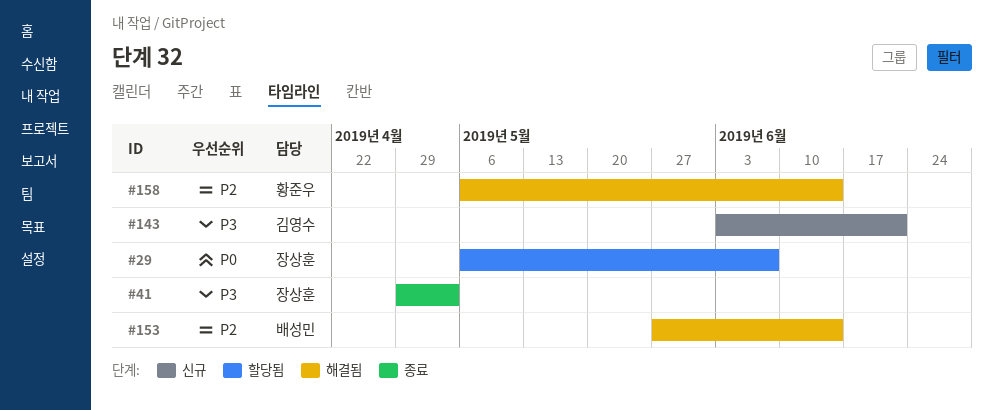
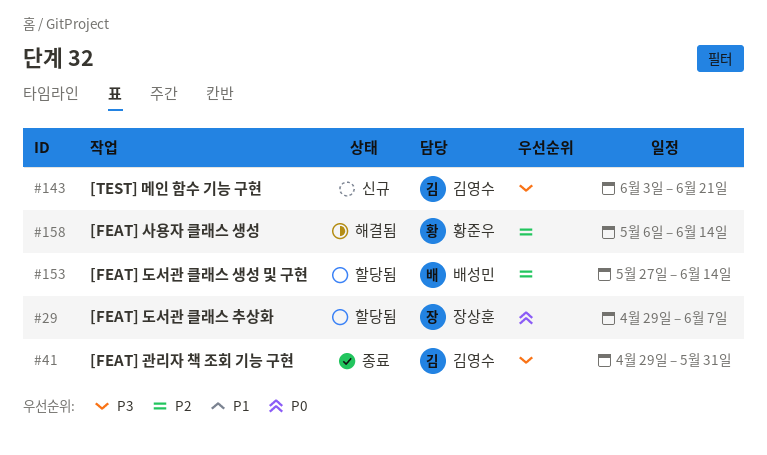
#29, start: May 6 -> Apr 29
#41, owner: 장상훈 -> 김영수
#41, due: May 3 -> May 31
#153, status: 해결됨 -> 할당됨

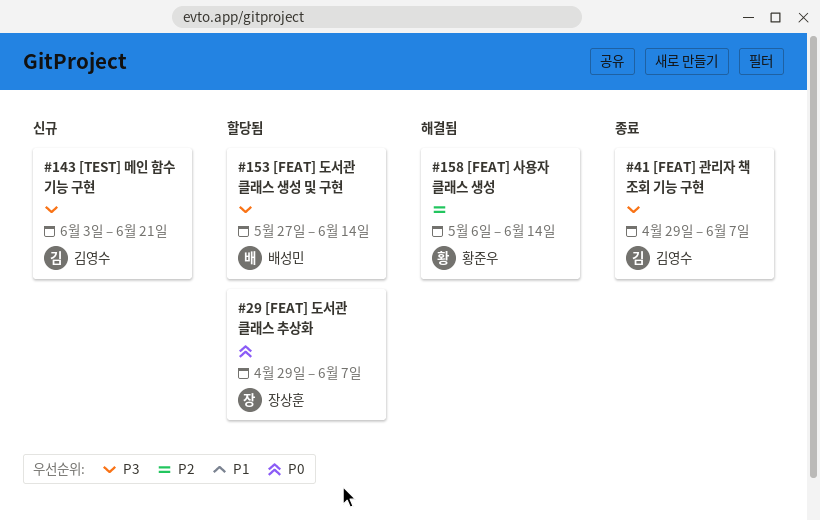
#41, due: May 31 -> Jun 7
#153, priority: P2 -> P3

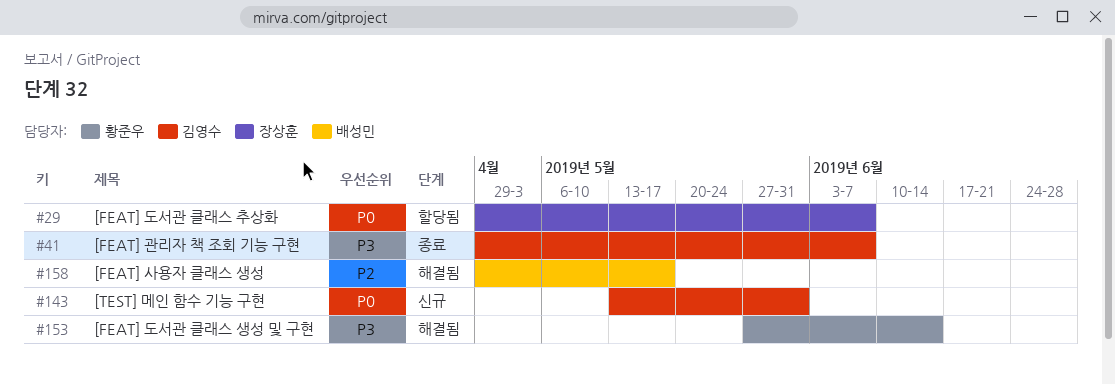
#143, priority: P3 -> P0
#143, start: Jun 3 -> May 13
#143, due: Jun 21 -> May 31
#153, status: 할당됨 -> 해결됨
#153, owner: 배성민 -> 황준우
#158, owner: 황준우 -> 배성민
#158, start: May 6 -> Apr 29
#158, due: Jun 14 -> May 17

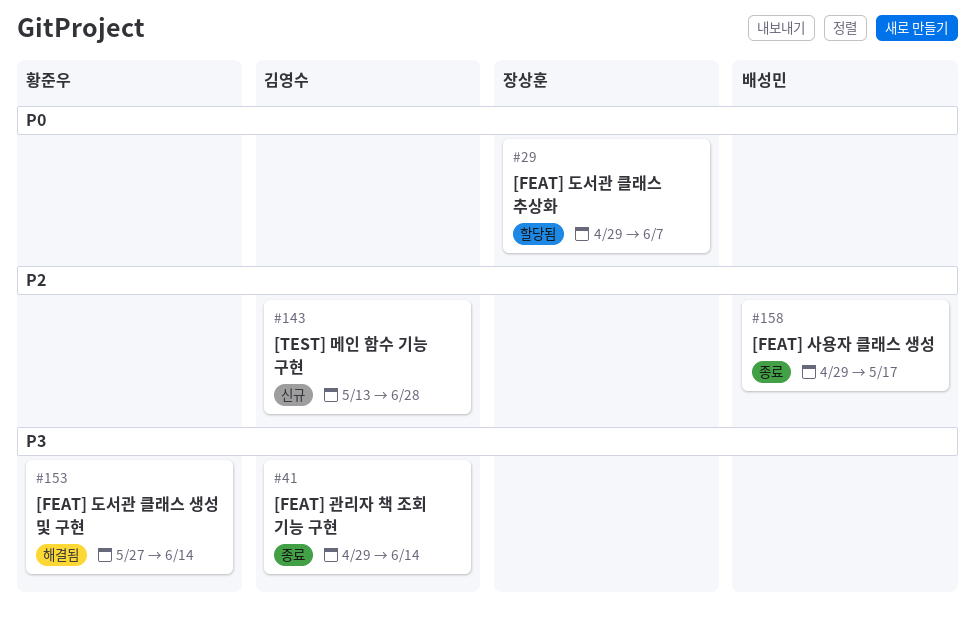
#41, due: Jun 7 -> Jun 14
#143, priority: P0 -> P2
#143, due: May 31 -> Jun 28
#158, status: 해결됨 -> 종료

